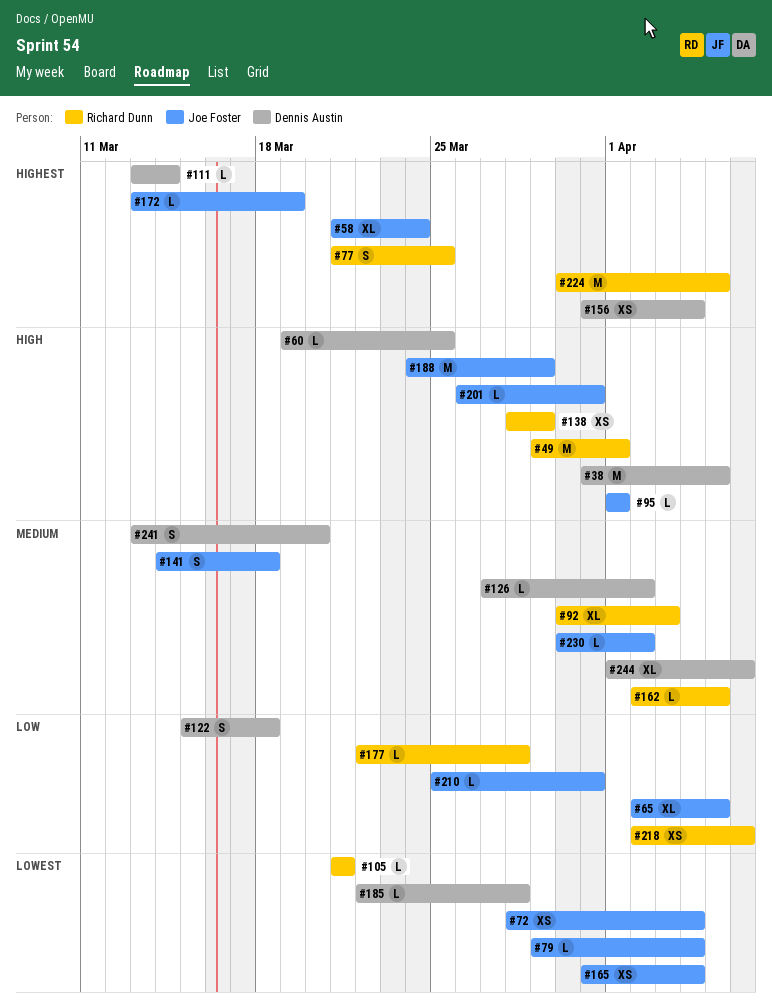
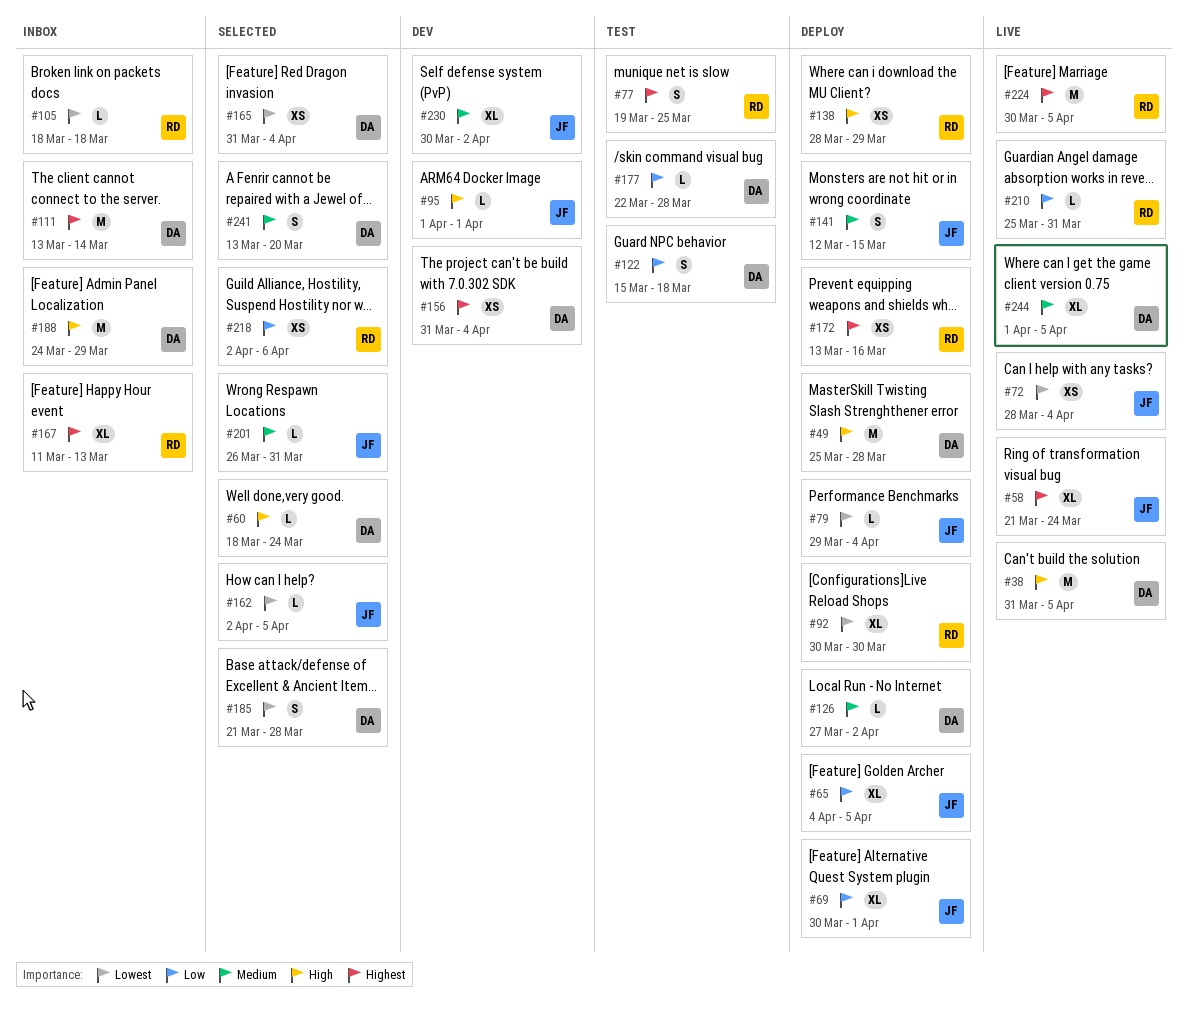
#49, owner: Richard Dunn -> Dennis Austin
#49, start: Mar 29 -> Mar 25
#49, due: Apr 1 -> Mar 28
#60, start: Mar 19 -> Mar 18
#60, due: Mar 25 -> Mar 24
#65, start: Apr 2 -> Apr 4
#69: none -> present
#77, start: Mar 21 -> Mar 19
#92, priority: Medium -> Lowest
#92, due: Apr 3 -> Mar 30
#105, start: Mar 21 -> Mar 18
#105, due: Mar 21 -> Mar 18
#111, estimate: L -> M
#141, start: Mar 14 -> Mar 12
#141, due: Mar 18 -> Mar 15
#162, owner: Richard Dunn -> Joe Foster
#162, priority: Medium -> Lowest
#165, owner: Joe Foster -> Dennis Austin
#167: none -> present
#172, owner: Joe Foster -> Richard Dunn
#172, estimate: L -> XS
#172, due: Mar 19 -> Mar 16
#177, owner: Richard Dunn -> Dennis Austin
#185, estimate: L -> S
#185, start: Mar 22 -> Mar 21
#188, owner: Joe Foster -> Dennis Austin
#201, priority: High -> Medium
#210, owner: Joe Foster -> Richard Dunn
#230, estimate: L -> XL
#244, due: Apr 6 -> Apr 5

